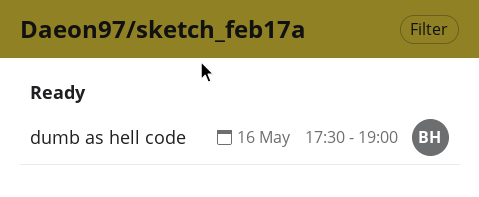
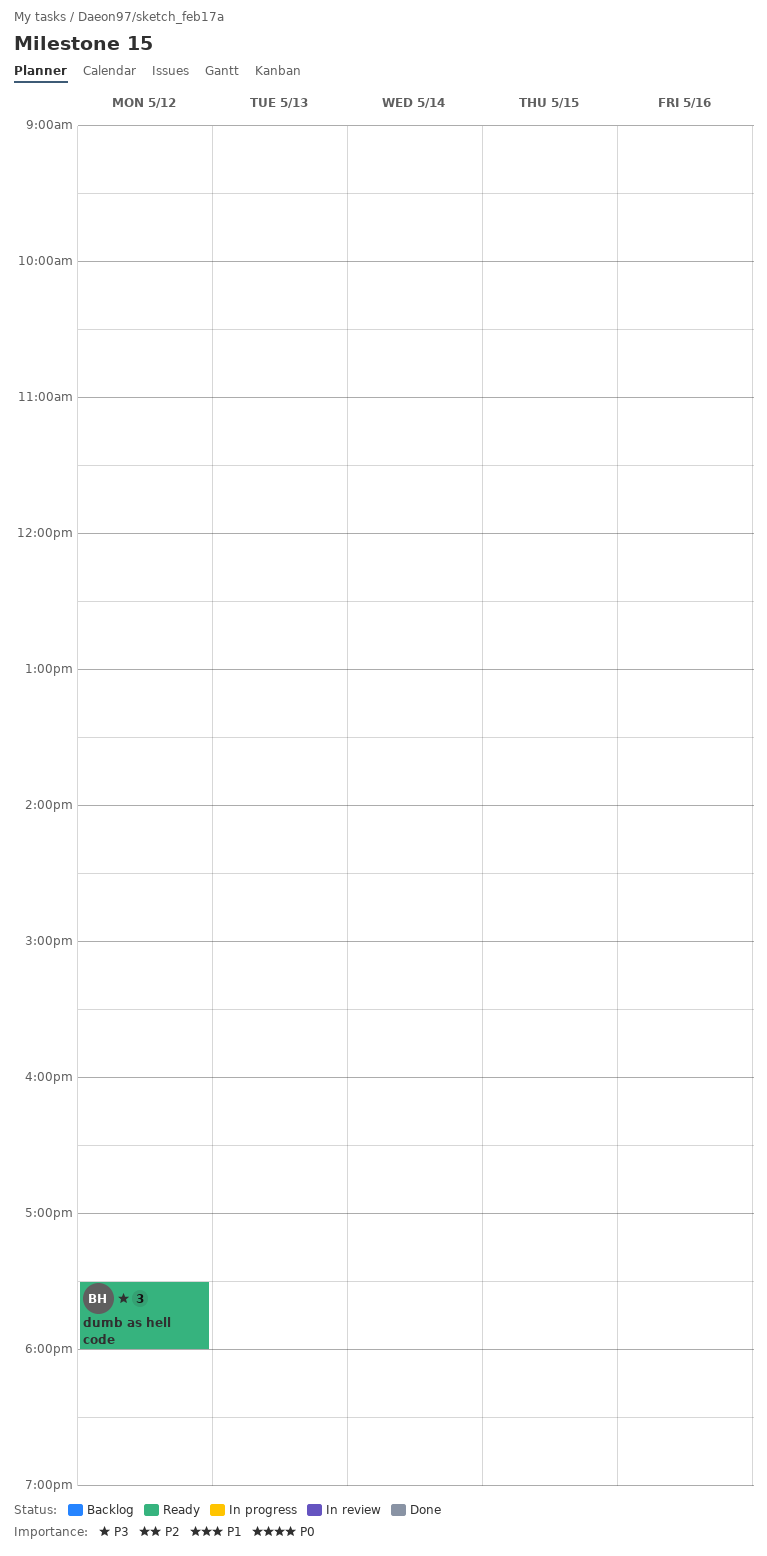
dumb as hell code, day: May 16 -> May 12
dumb as hell code, ends: 19:00 -> 18:00

